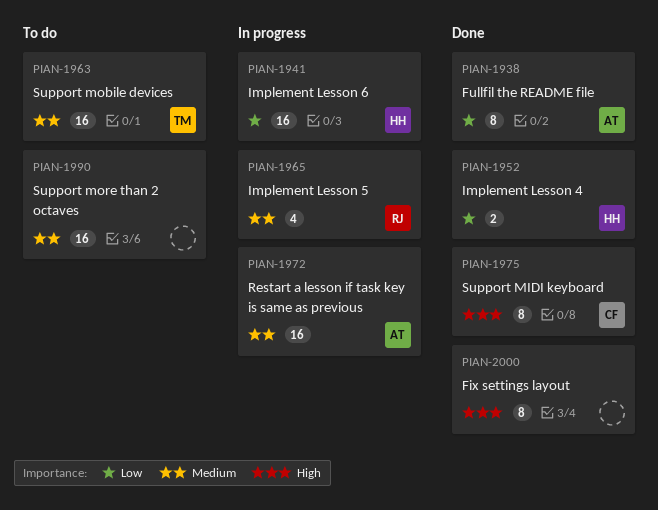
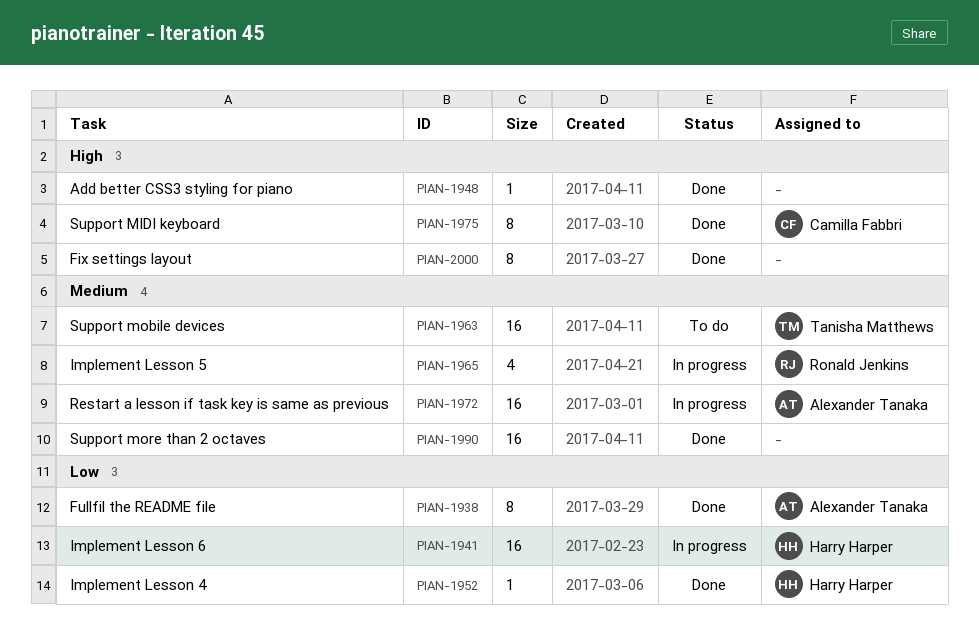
PIAN-1948: none -> present
PIAN-1952, estimate: 2 -> 1
PIAN-1990, status: To do -> Done

